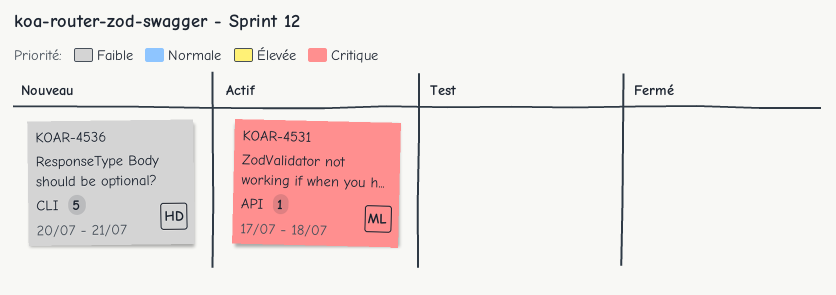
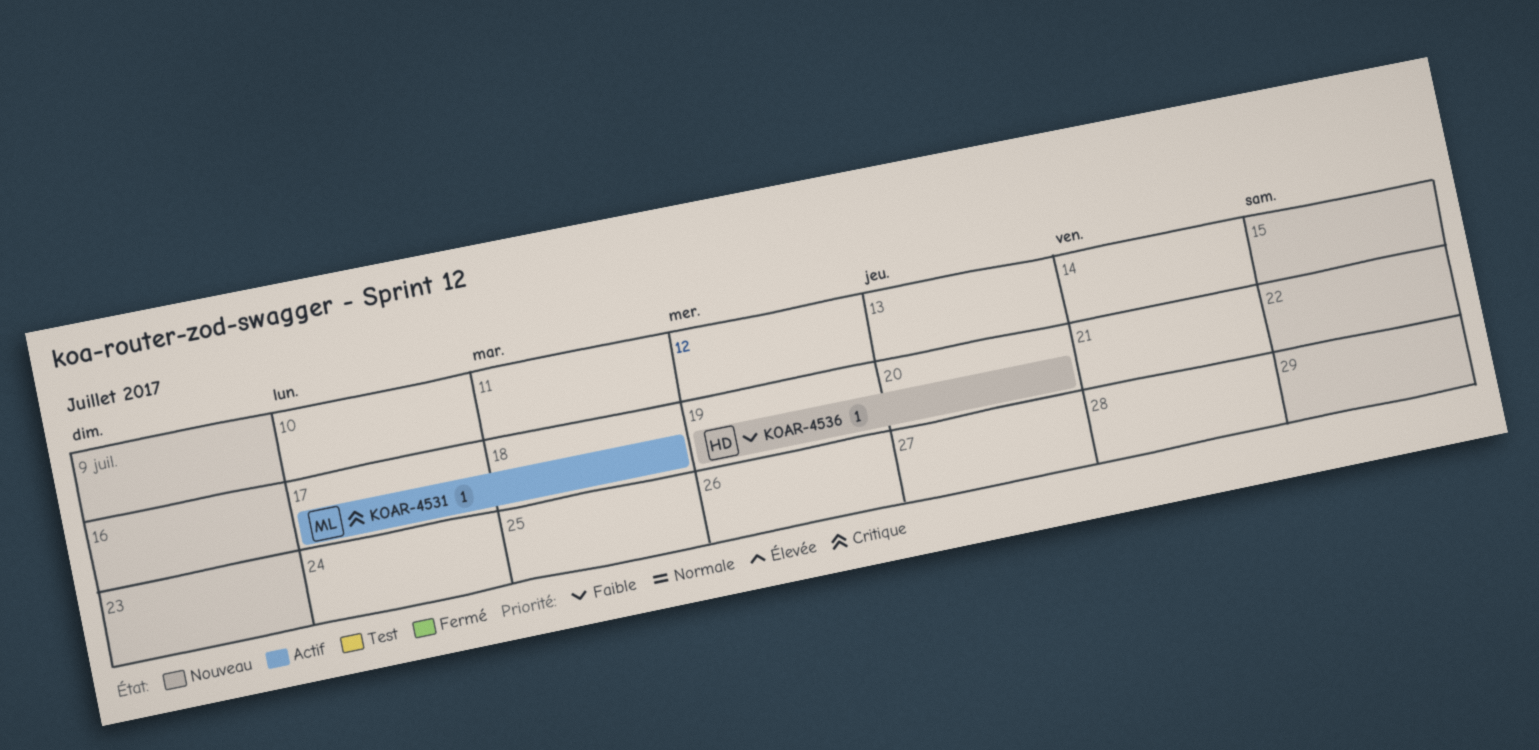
KOAR-4536, estimate: 5 -> 1
KOAR-4536, start: Jul 20 -> Jul 19
KOAR-4536, due: Jul 21 -> Jul 20

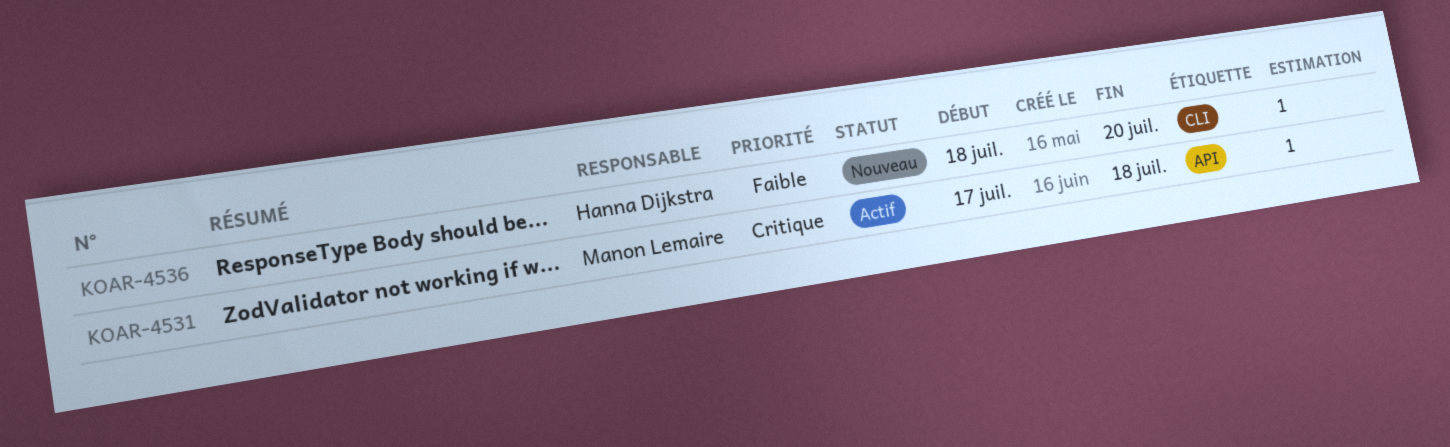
KOAR-4536, start: Jul 19 -> Jul 18

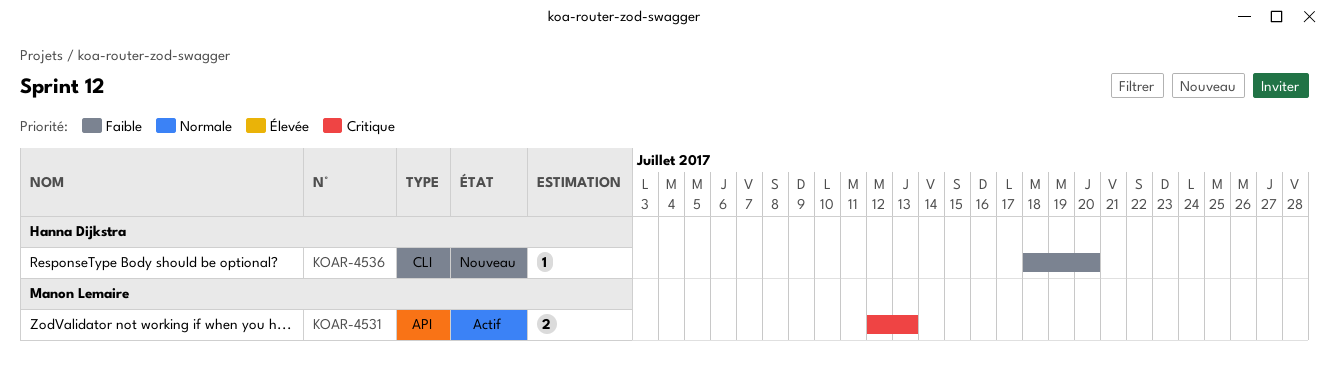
KOAR-4531, estimate: 1 -> 2
KOAR-4531, start: Jul 17 -> Jul 12
KOAR-4531, due: Jul 18 -> Jul 13

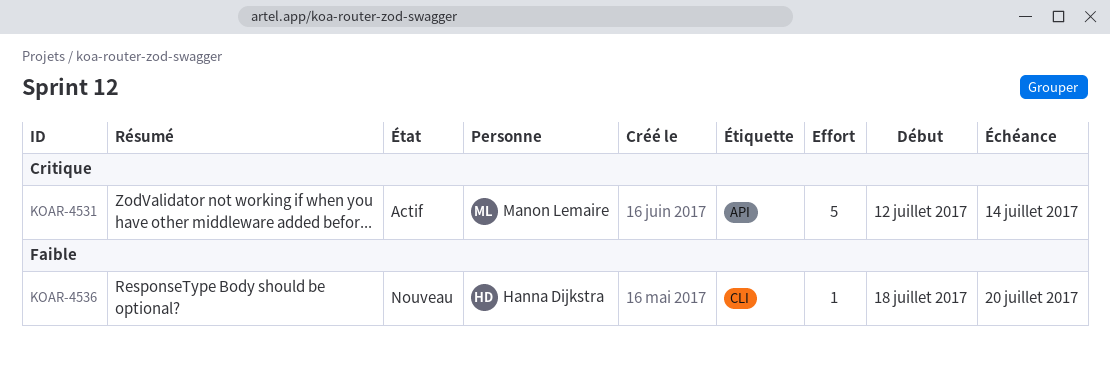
KOAR-4531, estimate: 2 -> 5
KOAR-4531, due: Jul 13 -> Jul 14

